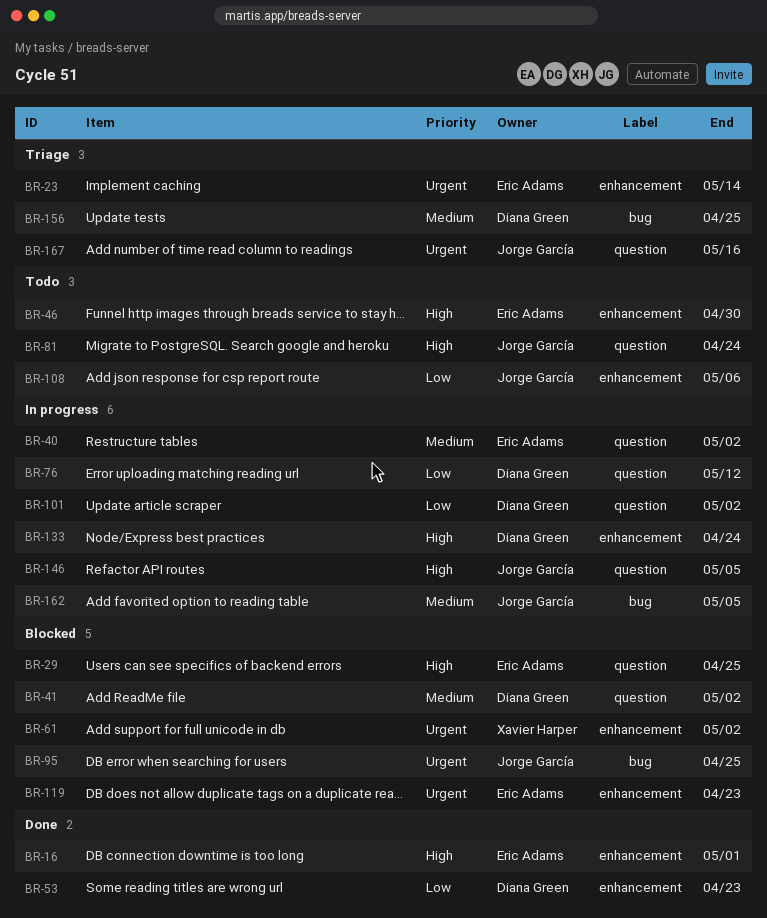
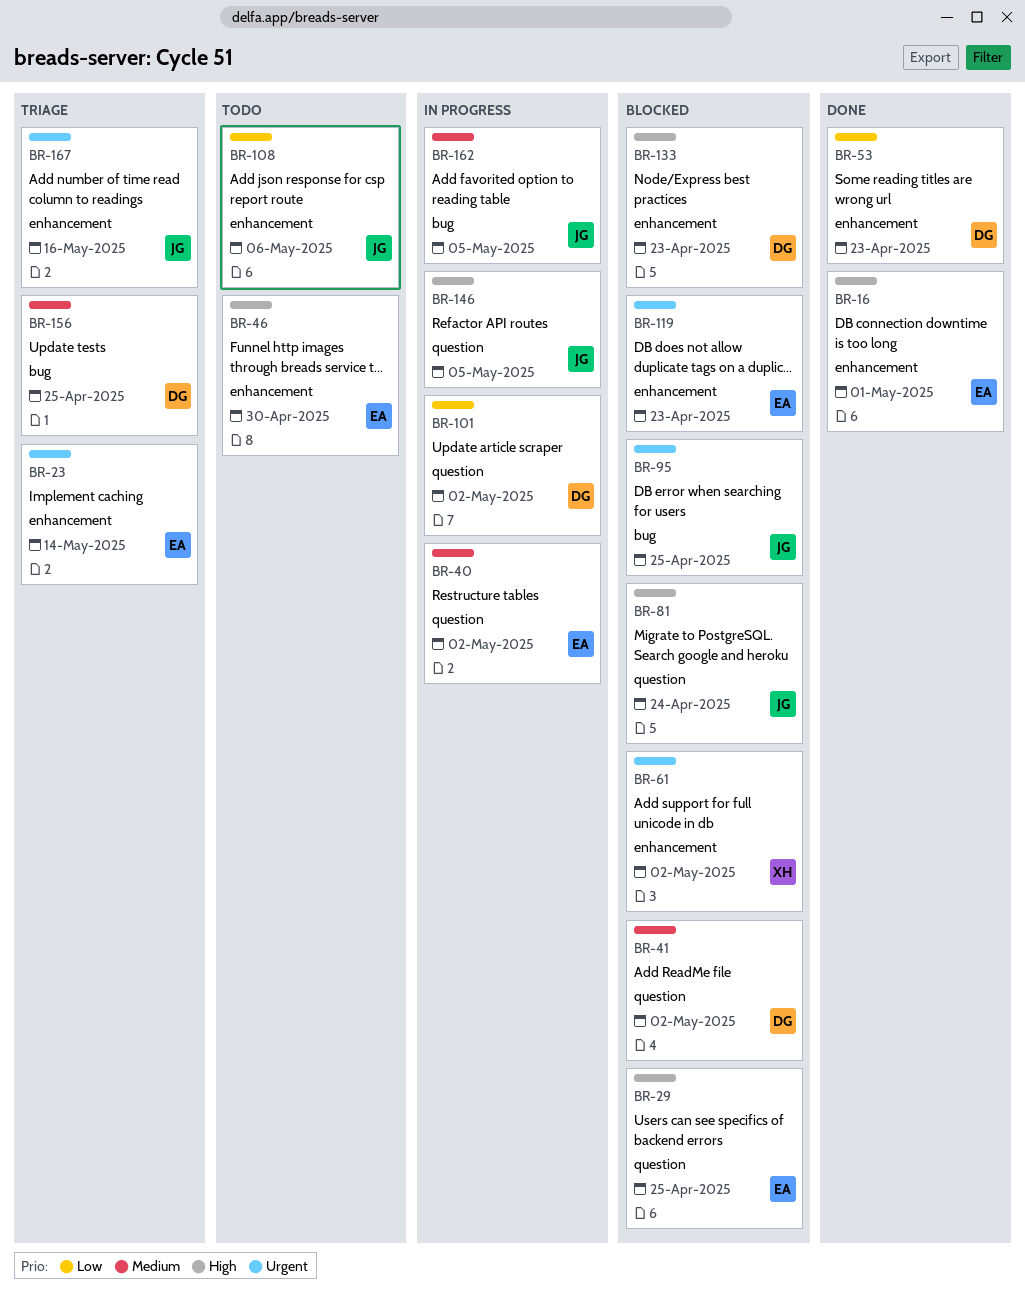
BR-76: present -> none
BR-81, status: Todo -> Blocked
BR-133, status: In progress -> Blocked
BR-133, due: Apr 24 -> Apr 23
BR-167, label: question -> enhancement

